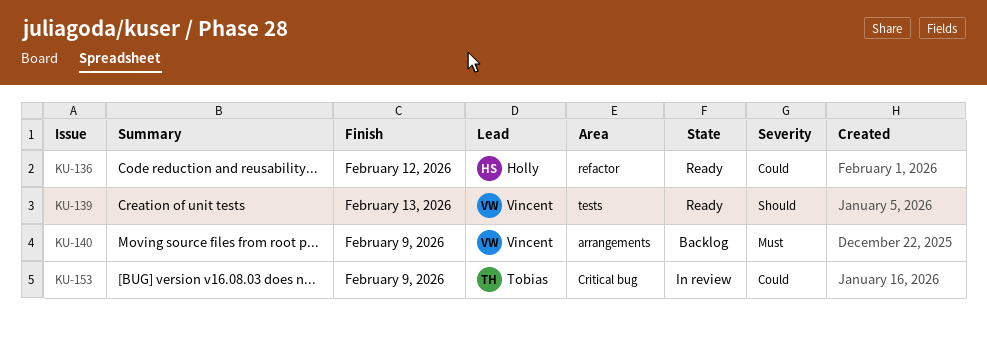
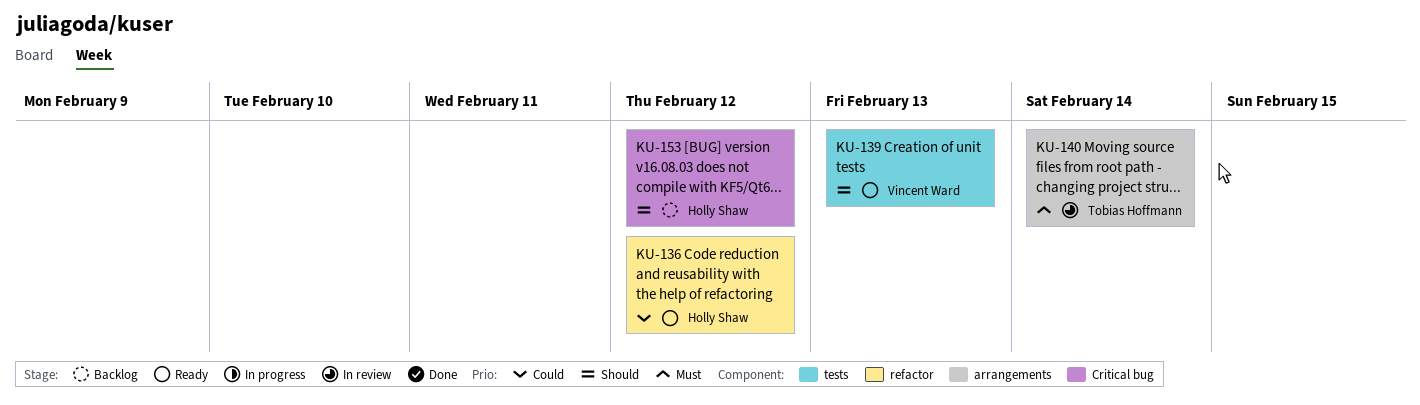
KU-140, status: Backlog -> In review
KU-140, owner: Vincent Ward -> Tobias Hoffmann
KU-140, due: Feb 9 -> Feb 14
KU-153, status: In review -> Backlog
KU-153, owner: Tobias Hoffmann -> Holly Shaw
KU-153, priority: Could -> Should
KU-153, due: Feb 9 -> Feb 12

